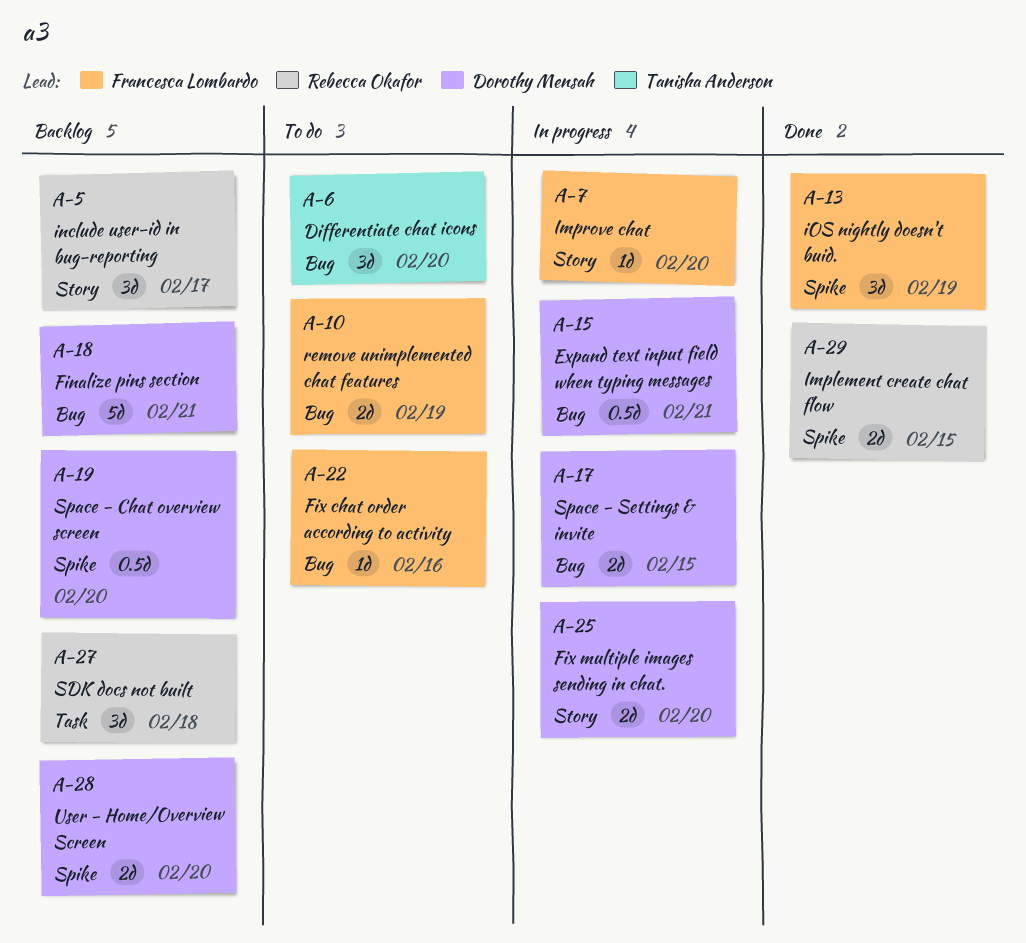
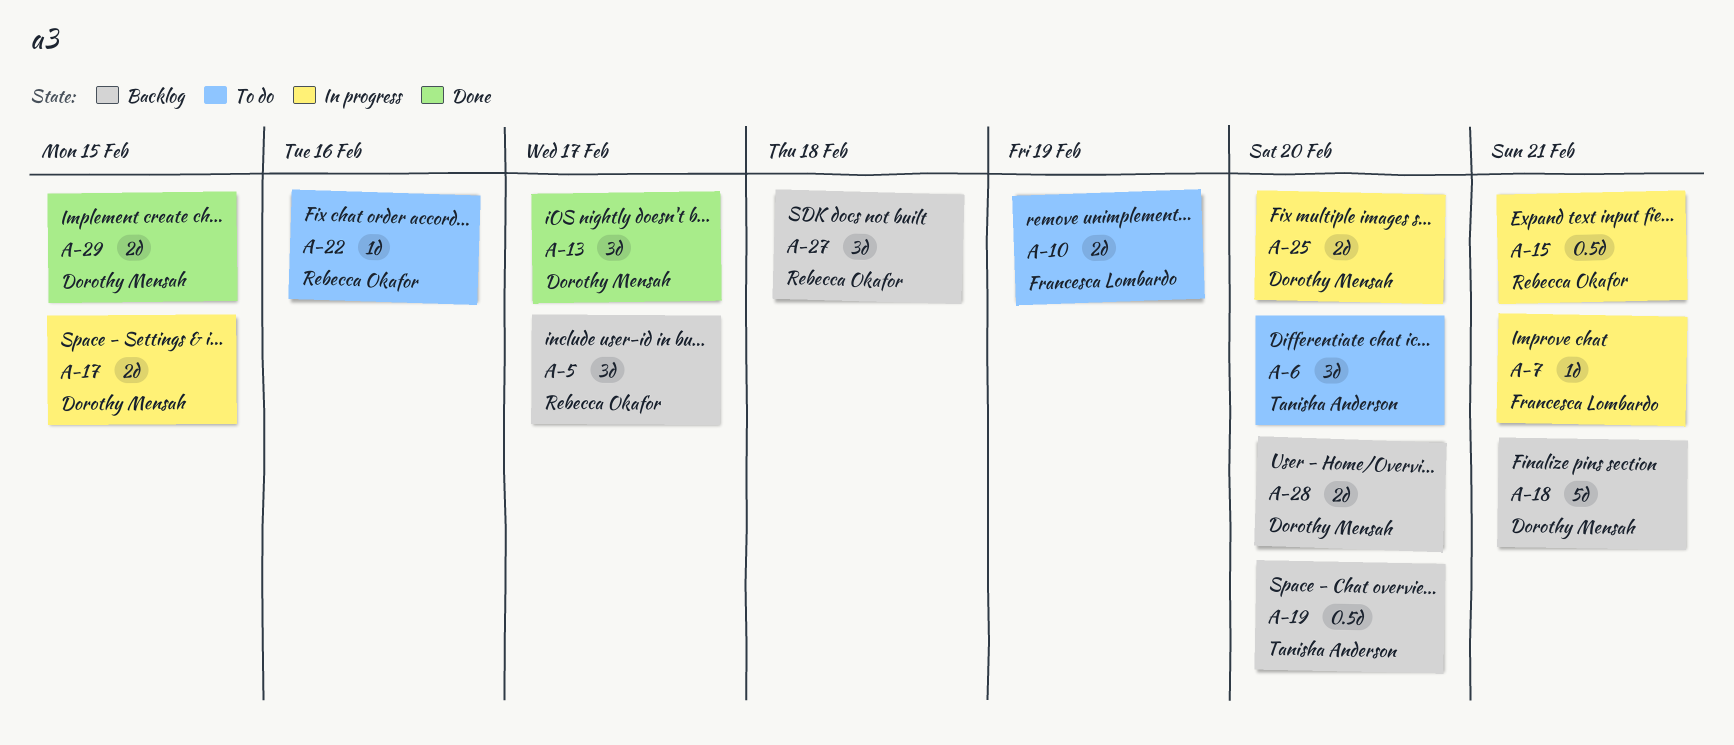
A-7, due: Feb 20 -> Feb 21
A-13, owner: Francesca Lombardo -> Dorothy Mensah
A-13, due: Feb 19 -> Feb 17
A-15, owner: Dorothy Mensah -> Rebecca Okafor
A-19, owner: Dorothy Mensah -> Tanisha Anderson
A-22, owner: Francesca Lombardo -> Rebecca Okafor
A-29, owner: Rebecca Okafor -> Dorothy Mensah

